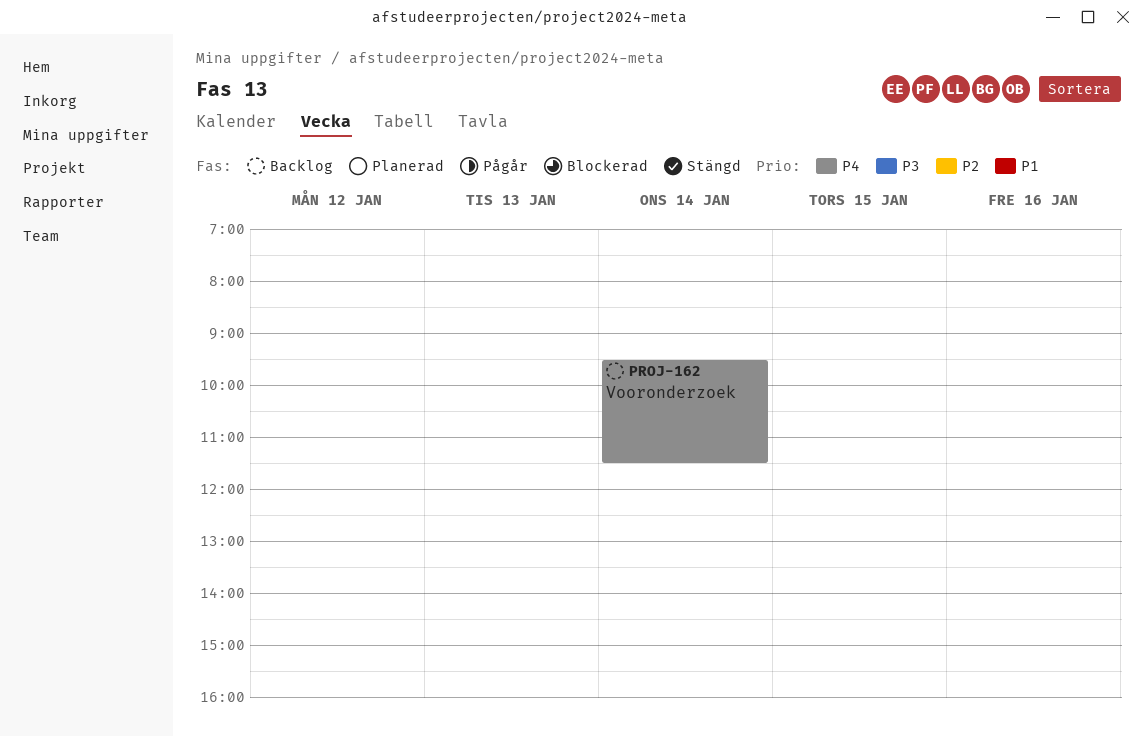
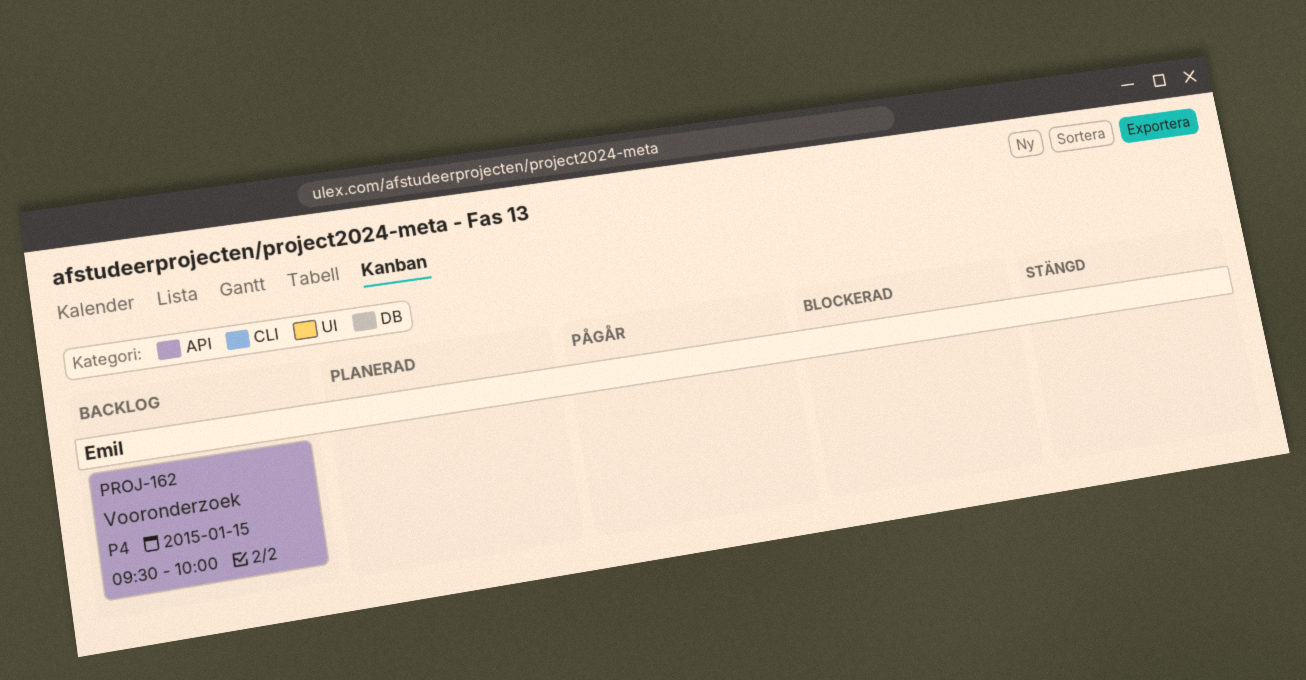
PROJ-162, day: Jan 14 -> Jan 15
PROJ-162, ends: 11:30 -> 10:00

